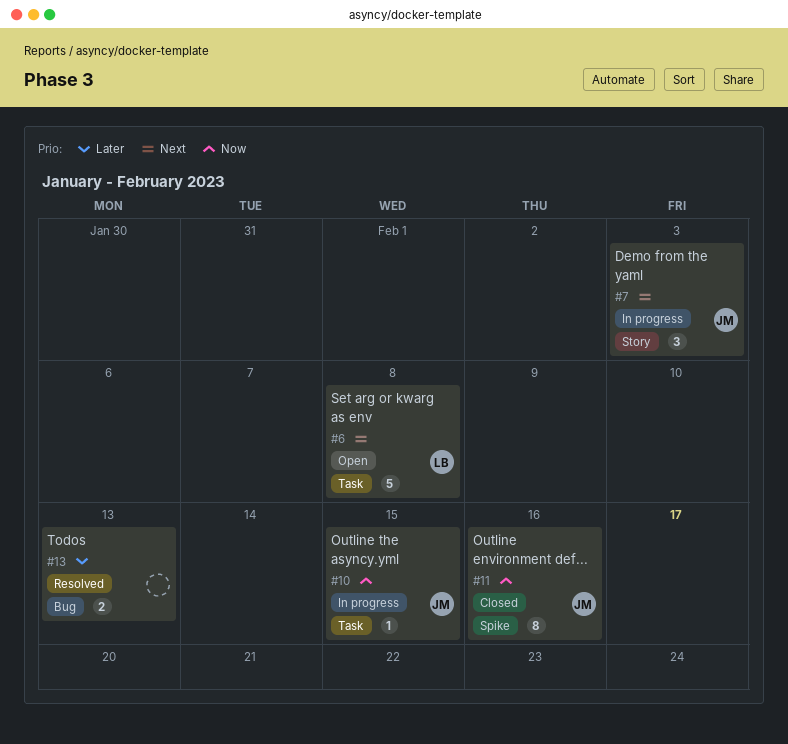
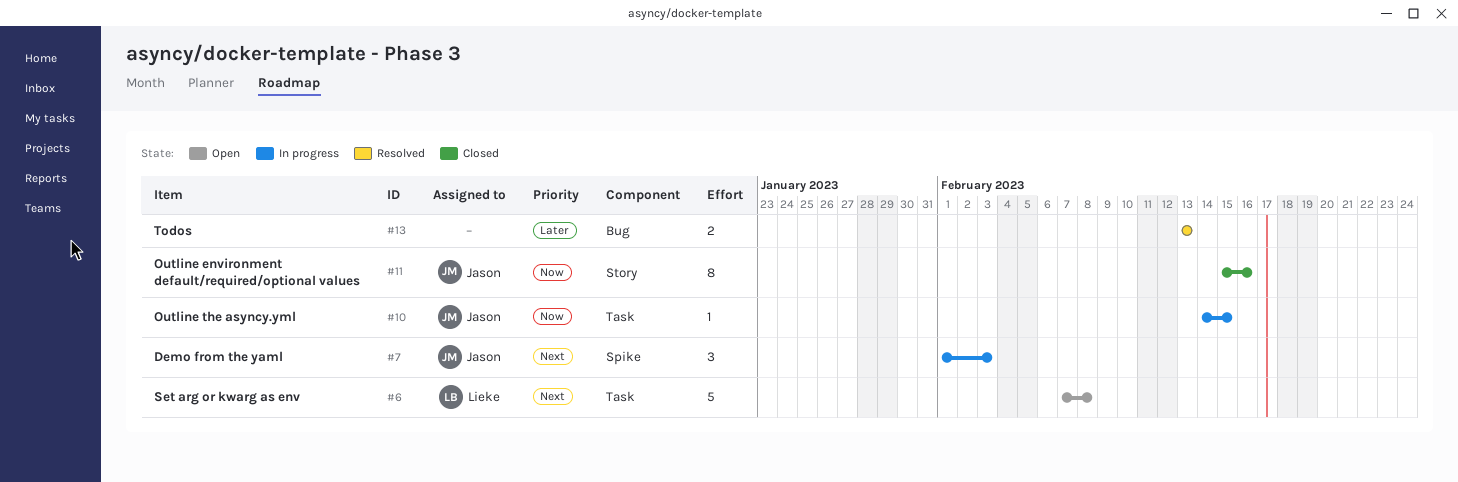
#7, label: Story -> Spike
#11, label: Spike -> Story

